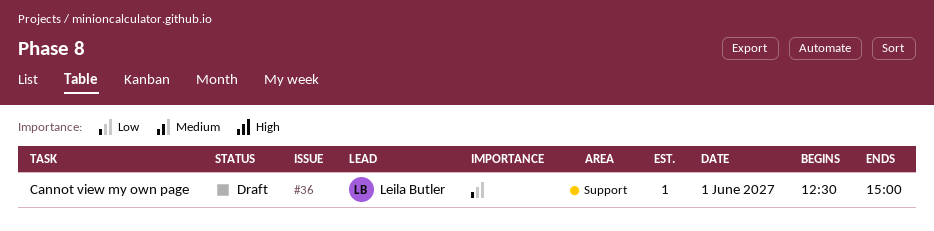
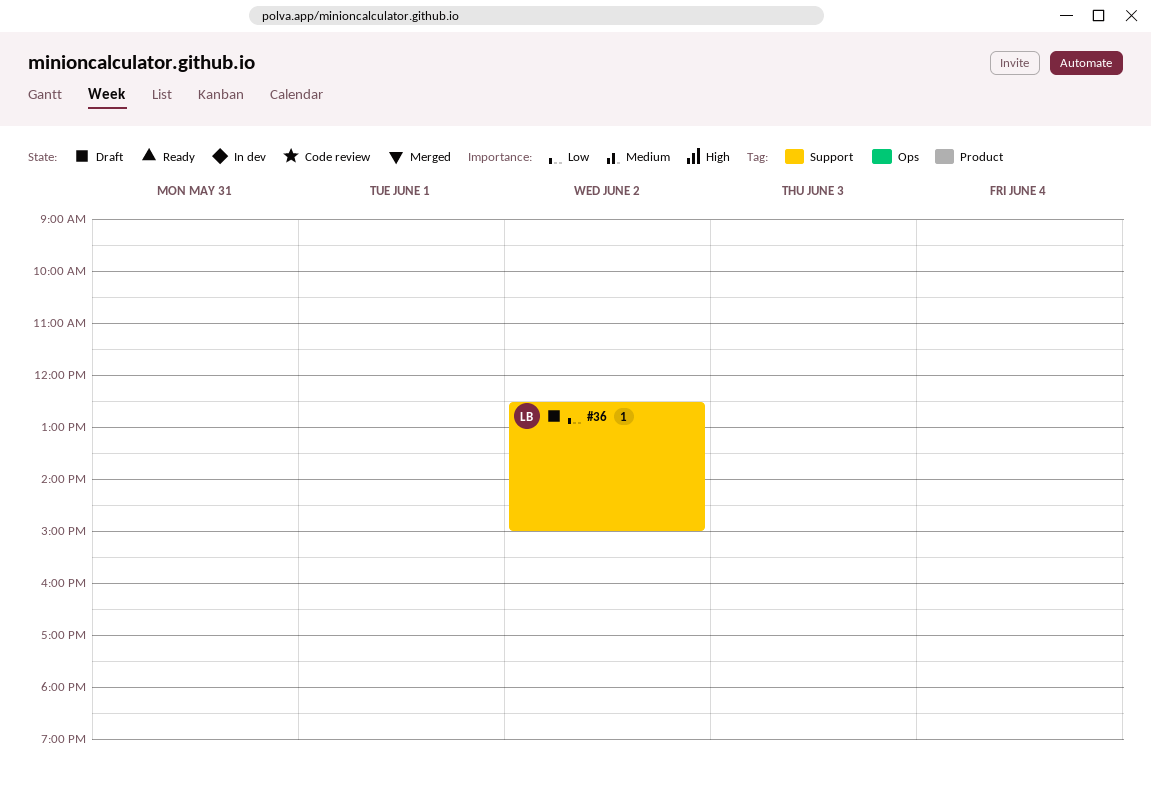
#36, day: Jun 1 -> Jun 2

